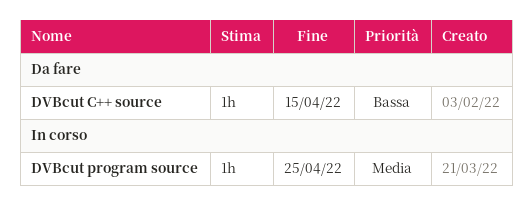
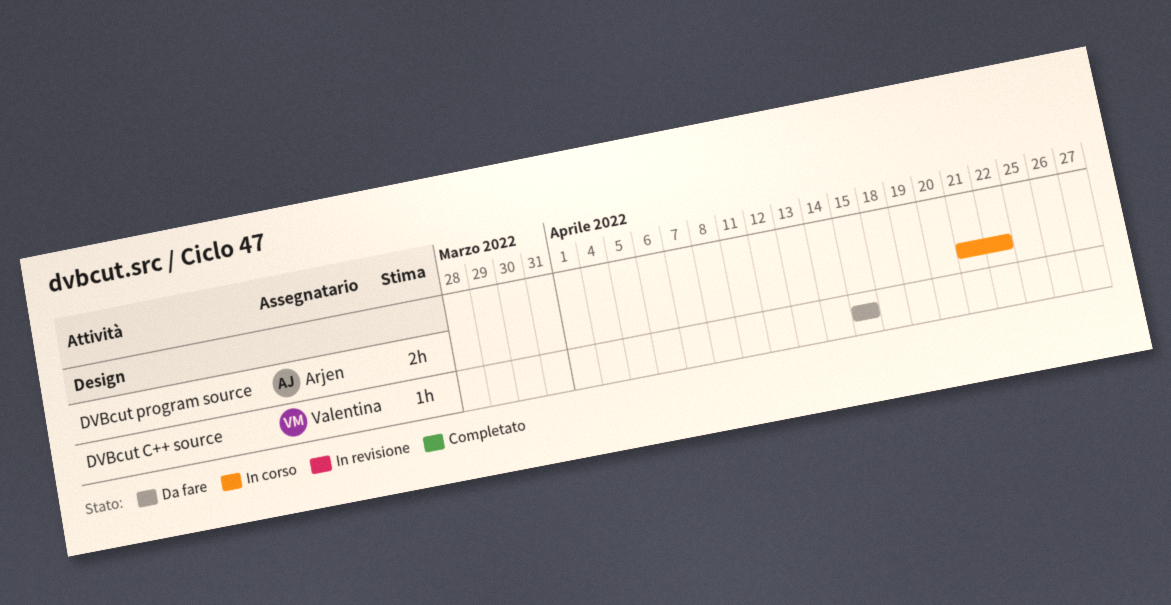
DVBcut program source, estimate: 1h -> 2h
DVBcut program source, due: Apr 25 -> Apr 22

